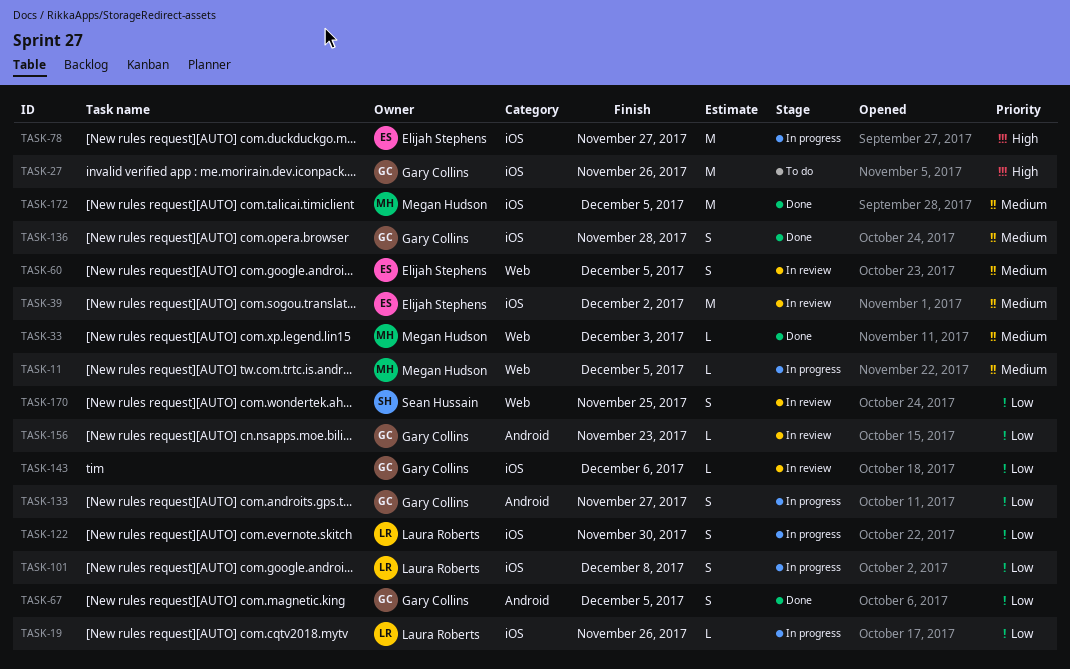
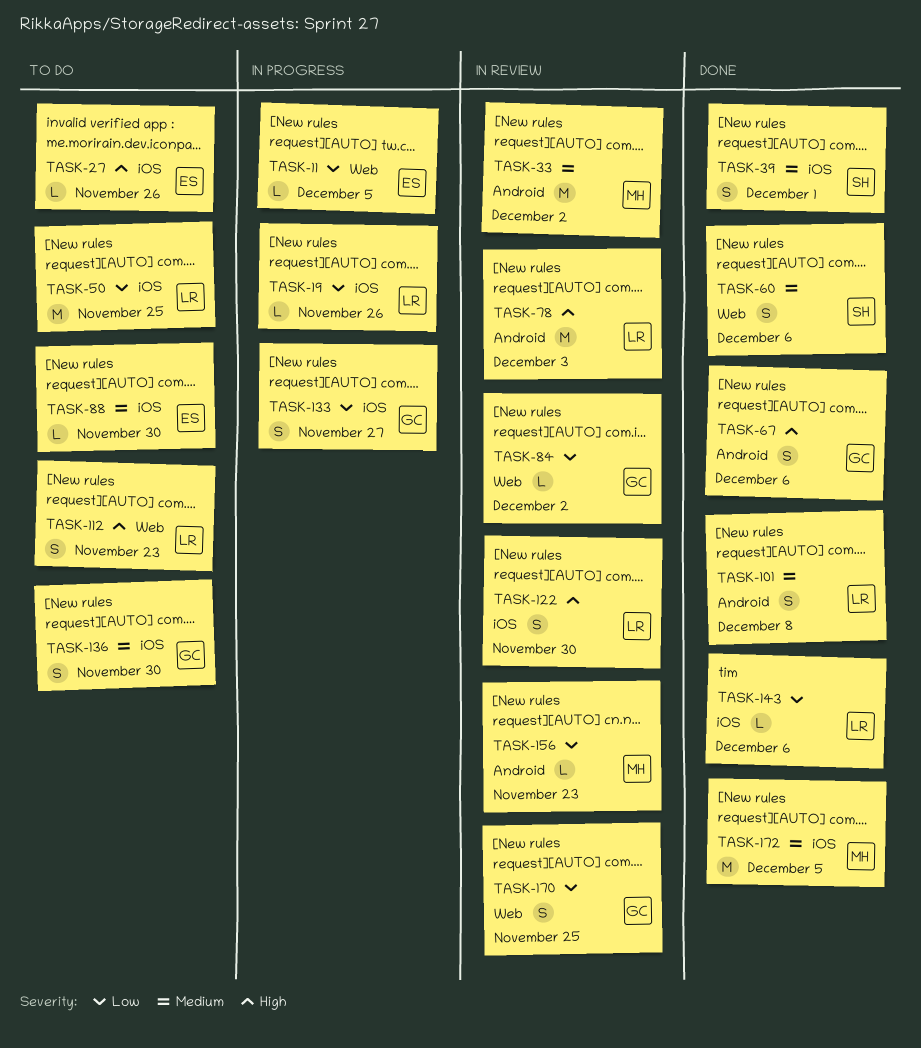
TASK-11, owner: Megan Hudson -> Elijah Stephens
TASK-11, priority: Medium -> Low
TASK-27, owner: Gary Collins -> Elijah Stephens
TASK-27, estimate: M -> L
TASK-33, status: Done -> In review
TASK-33, label: Web -> Android
TASK-33, estimate: L -> M
TASK-33, due: Dec 3 -> Dec 2
TASK-39, status: In review -> Done
TASK-39, owner: Elijah Stephens -> Sean Hussain
TASK-39, estimate: M -> S
TASK-39, due: Dec 2 -> Dec 1
TASK-50: none -> present
TASK-60, status: In review -> Done
TASK-60, owner: Elijah Stephens -> Sean Hussain
TASK-60, due: Dec 5 -> Dec 6
TASK-67, priority: Low -> High
TASK-67, due: Dec 5 -> Dec 6
TASK-78, status: In progress -> In review
TASK-78, owner: Elijah Stephens -> Laura Roberts
TASK-78, label: iOS -> Android
TASK-78, due: Nov 27 -> Dec 3
TASK-84: none -> present
TASK-88: none -> present
TASK-101, status: In progress -> Done
TASK-101, priority: Low -> Medium
TASK-101, label: iOS -> Android
TASK-112: none -> present
TASK-122, status: In progress -> In review
TASK-122, priority: Low -> High
TASK-133, label: Android -> iOS
TASK-136, status: Done -> To do
TASK-136, due: Nov 28 -> Nov 30
TASK-143, status: In review -> Done
TASK-143, owner: Gary Collins -> Laura Roberts
TASK-156, owner: Gary Collins -> Megan Hudson
TASK-170, owner: Sean Hussain -> Gary Collins

